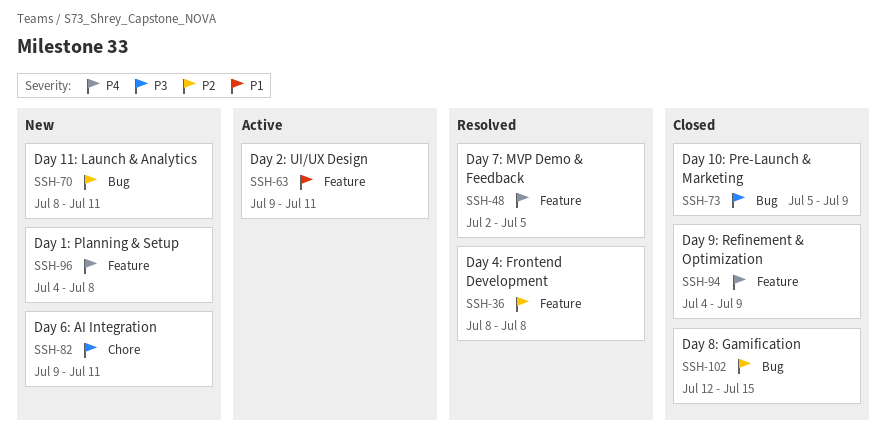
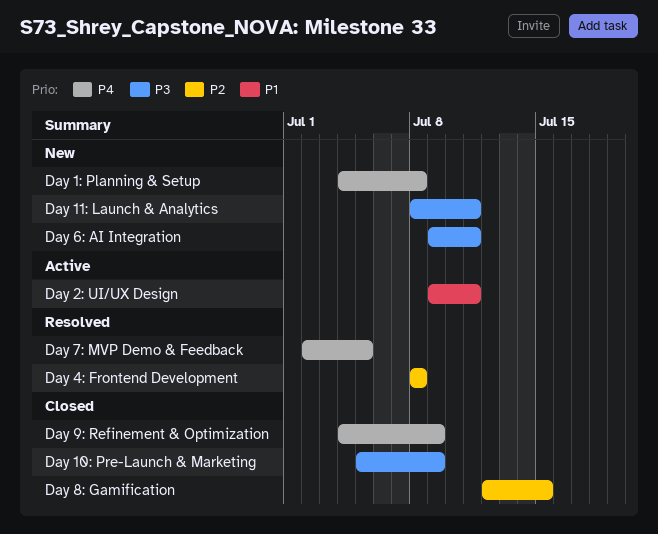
Day 11: Launch & Analytics, priority: P2 -> P3

